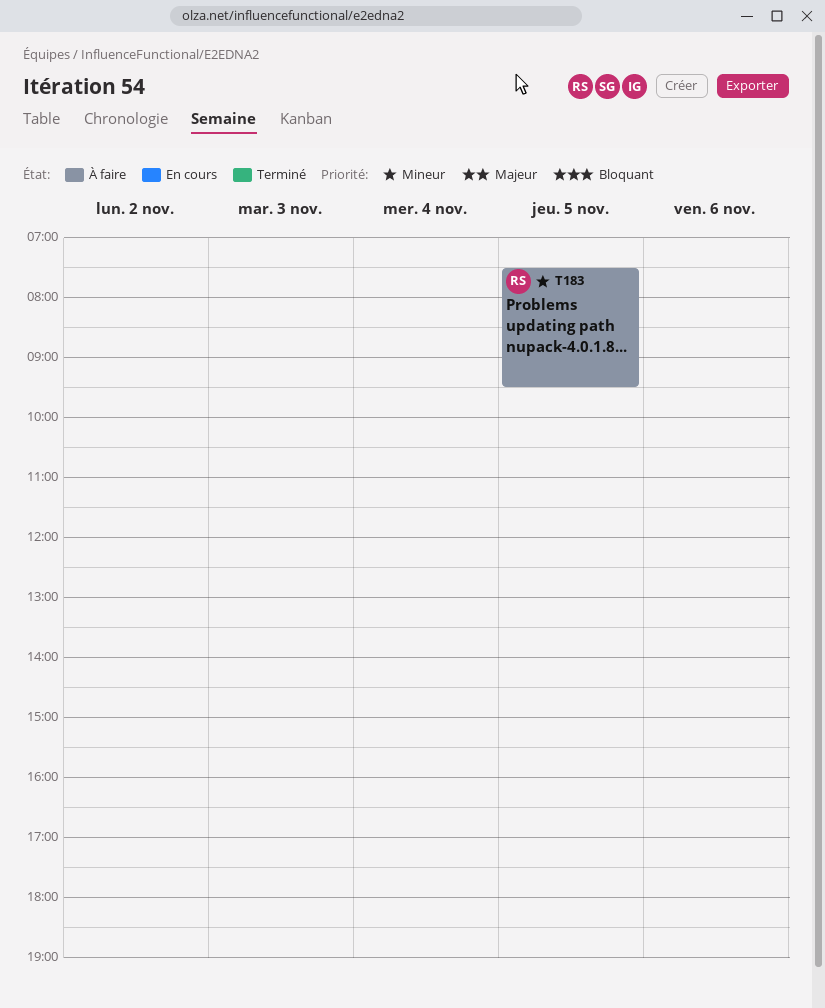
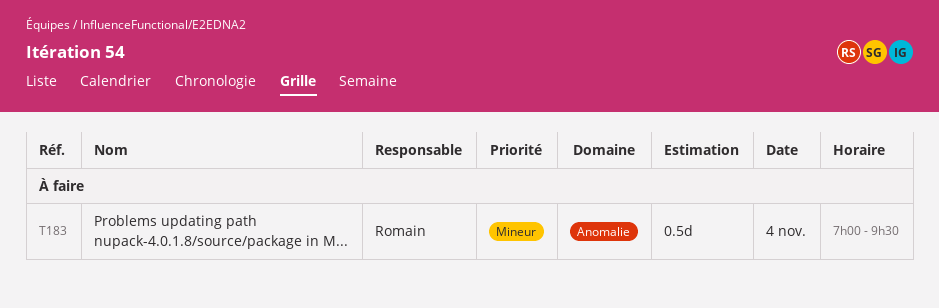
T183, day: Nov 5 -> Nov 4
T183, begins: 07:30 -> 07:00

